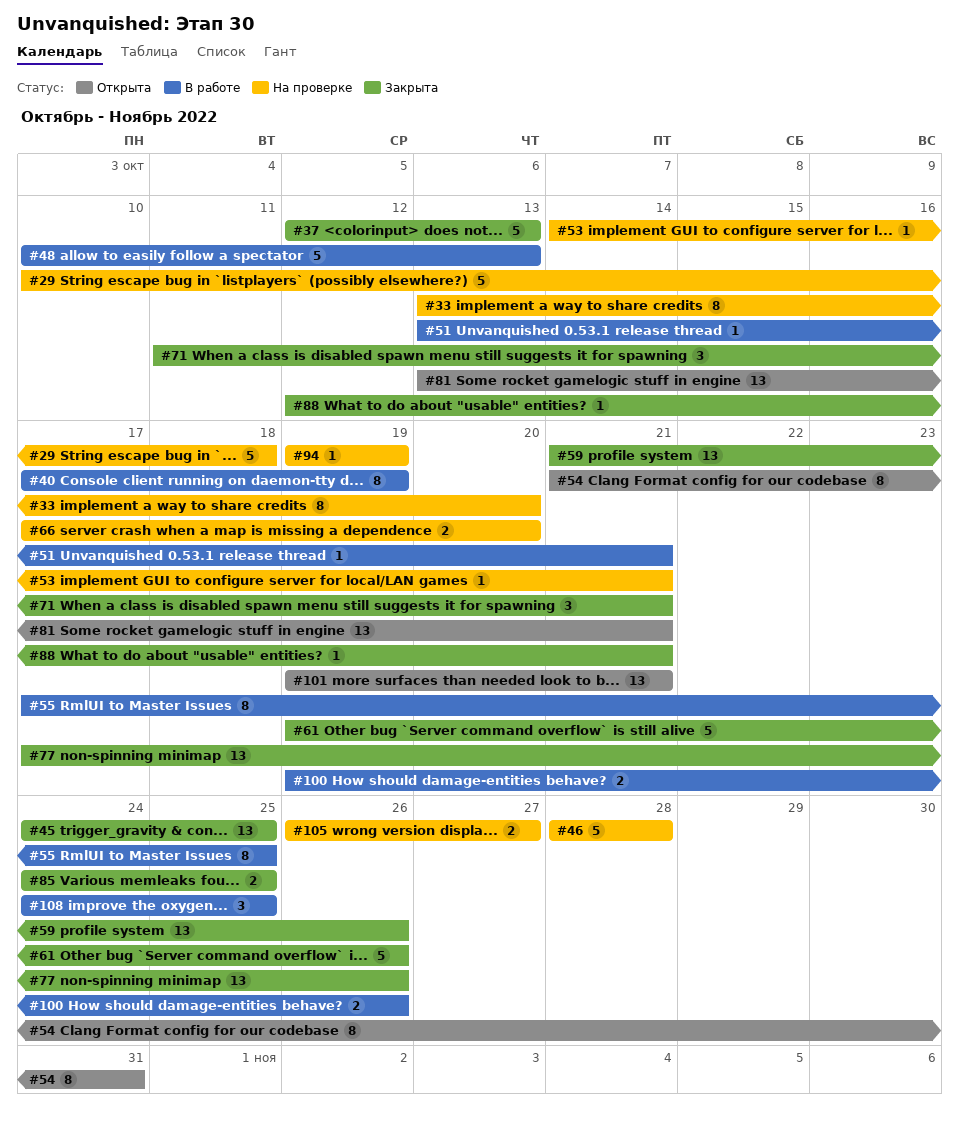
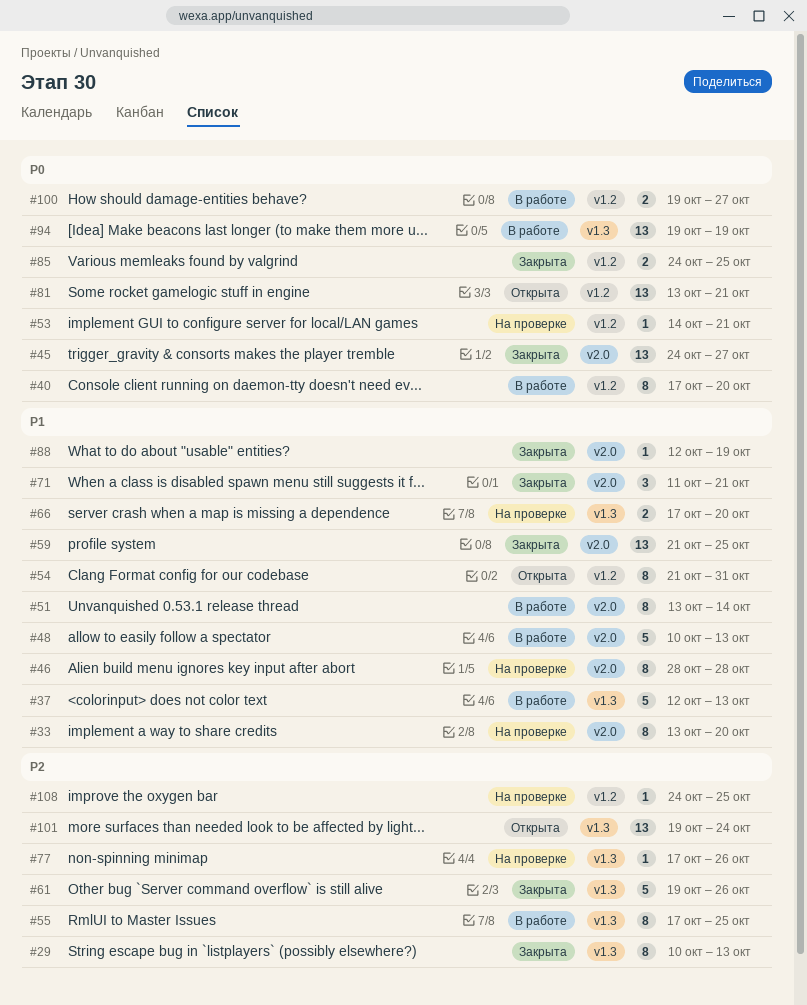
#29, status: На проверке -> Закрыта
#29, estimate: 5 -> 8
#29, due: Oct 18 -> Oct 13
#37, status: Закрыта -> В работе
#40, due: Oct 19 -> Oct 20
#45, due: Oct 25 -> Oct 27
#46, estimate: 5 -> 8
#51, estimate: 1 -> 8
#51, due: Oct 21 -> Oct 14
#59, due: Oct 26 -> Oct 25
#77, status: Закрыта -> На проверке
#77, estimate: 13 -> 1
#88, due: Oct 21 -> Oct 19
#94, status: На проверке -> В работе
#94, estimate: 1 -> 13
#100, due: Oct 26 -> Oct 27
#101, due: Oct 21 -> Oct 24
#105: present -> none
#108, status: В работе -> На проверке
#108, estimate: 3 -> 1

